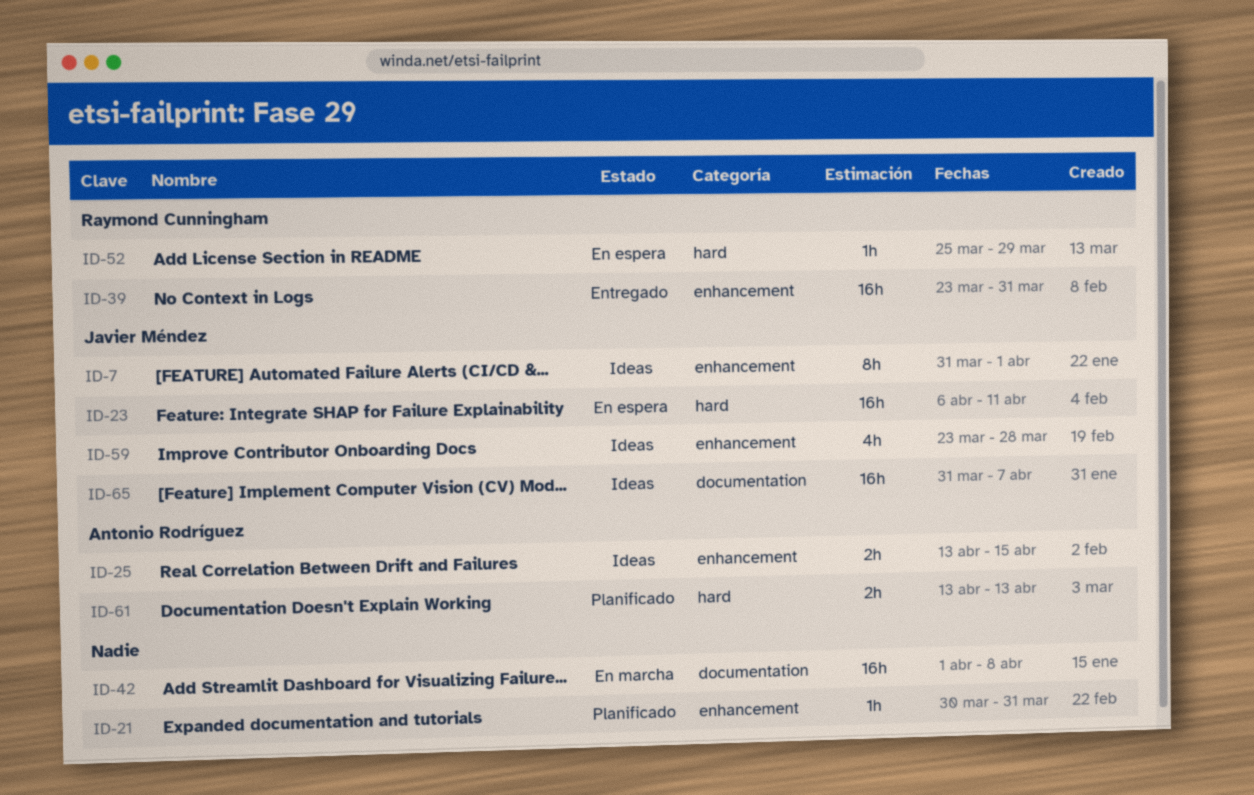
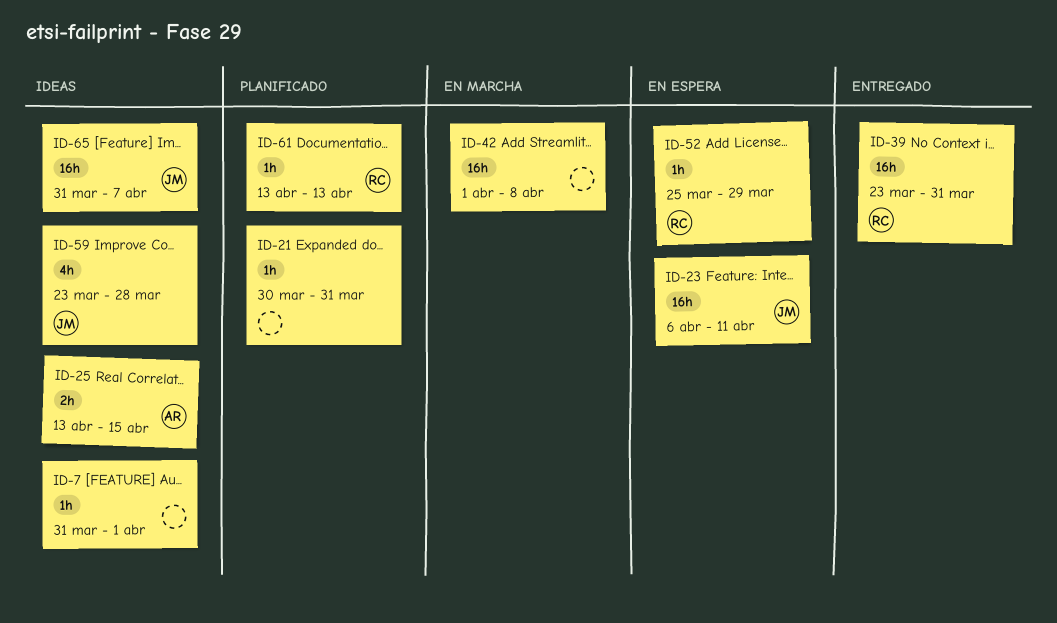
ID-7, owner: Javier Méndez -> none
ID-7, estimate: 8h -> 1h
ID-61, owner: Antonio Rodríguez -> Raymond Cunningham
ID-61, estimate: 2h -> 1h

